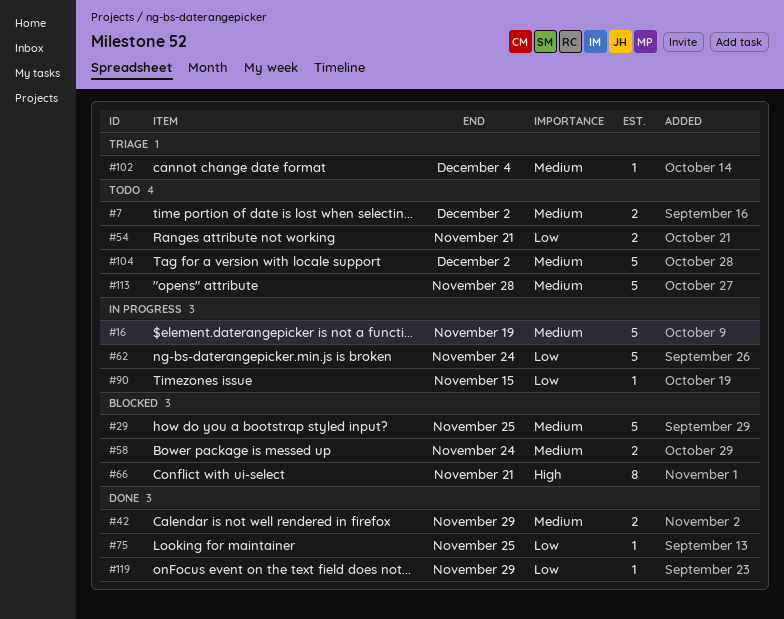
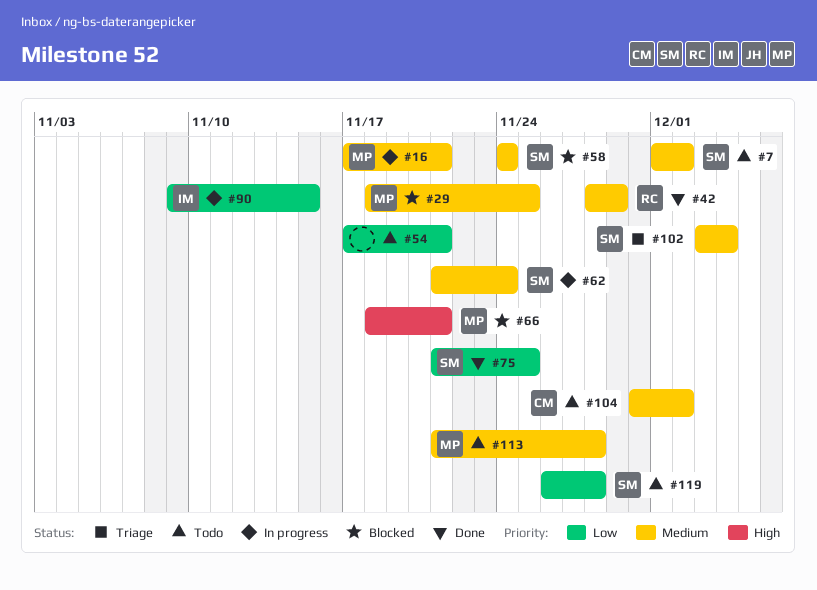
#16, due: Nov 19 -> Nov 21
#62, priority: Low -> Medium
#119, status: Done -> Todo
#119, due: Nov 29 -> Nov 28

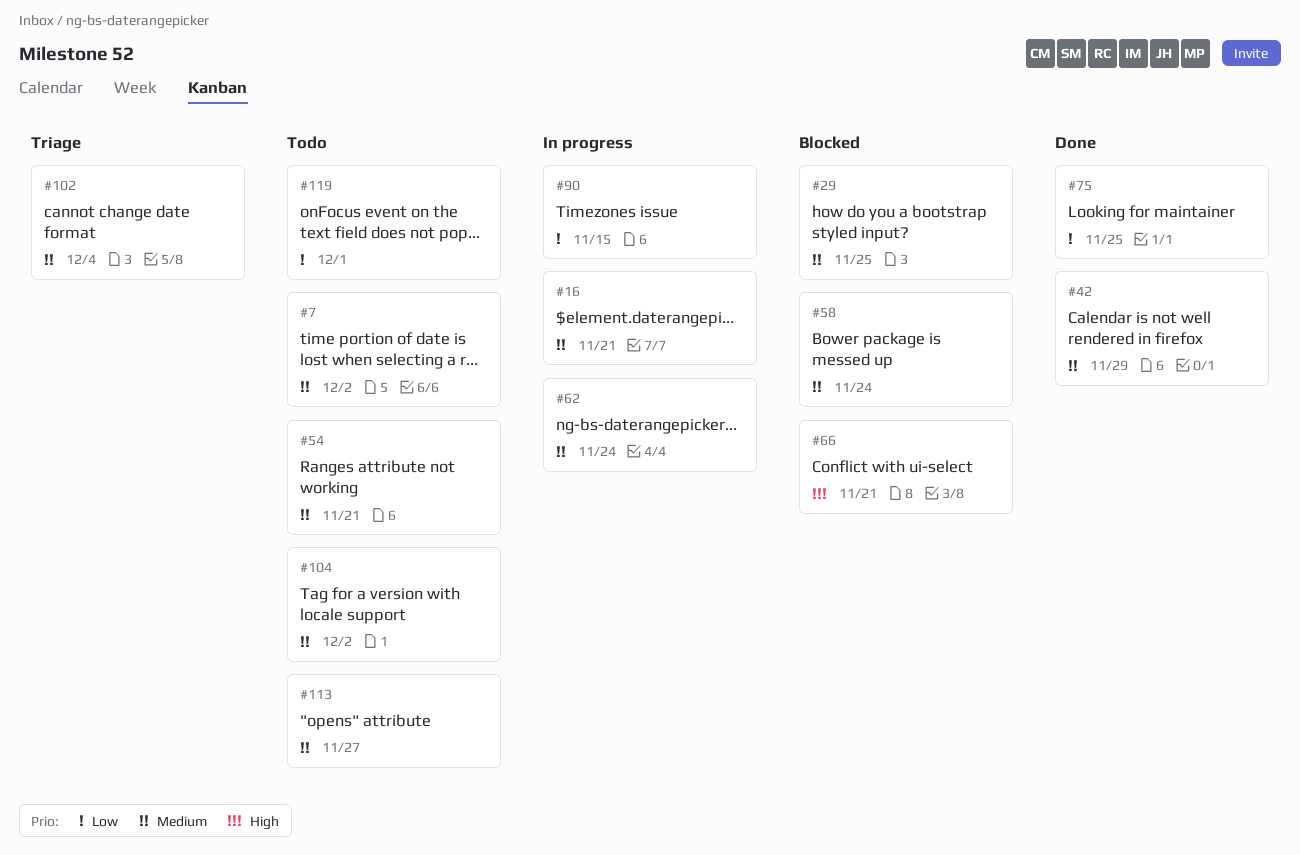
#54, priority: Low -> Medium
#113, due: Nov 28 -> Nov 27
#119, due: Nov 28 -> Dec 1

